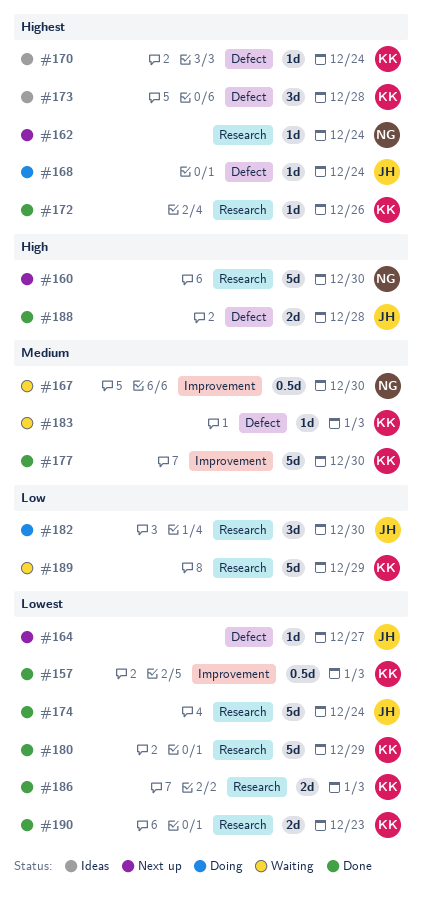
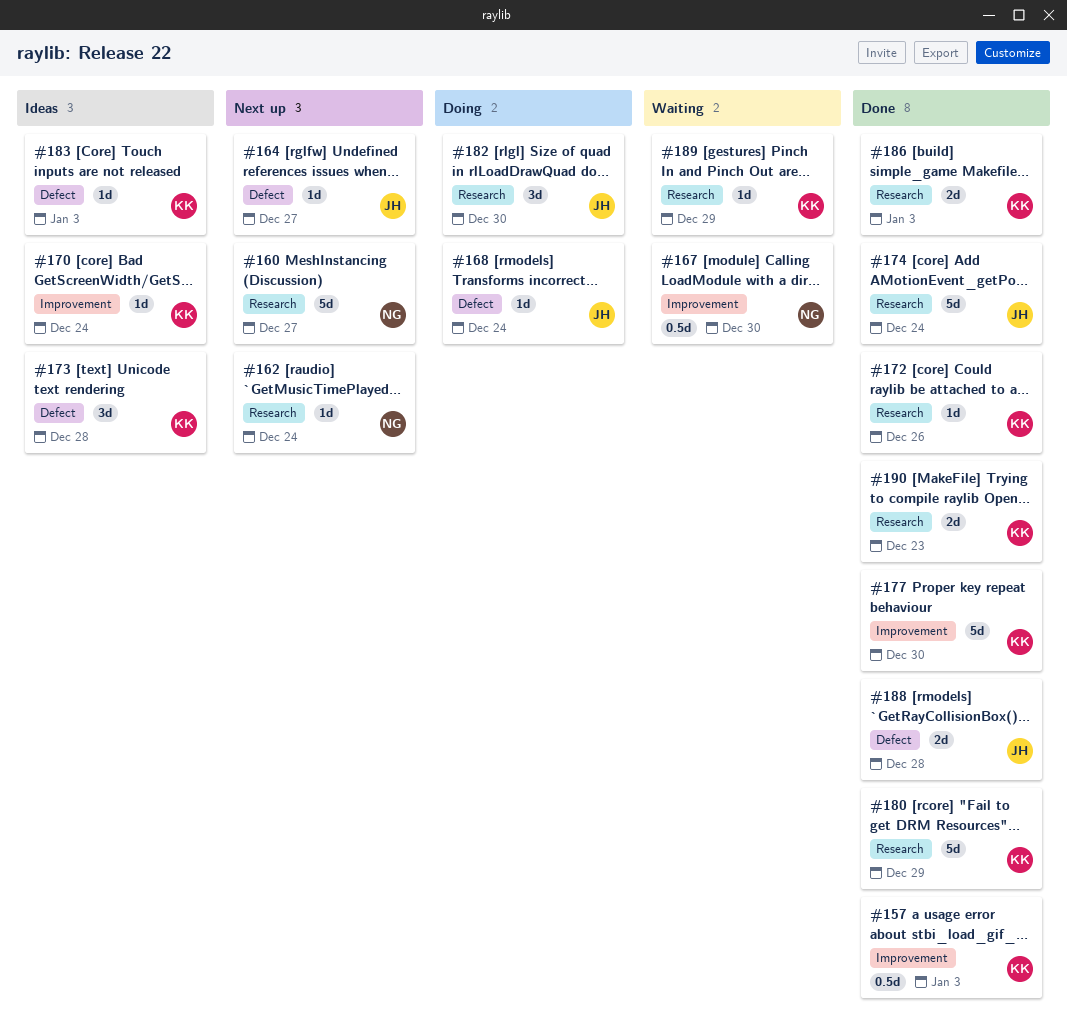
#160, due: Dec 30 -> Dec 27
#170, label: Defect -> Improvement
#183, status: Waiting -> Ideas
#189, estimate: 5d -> 1d

